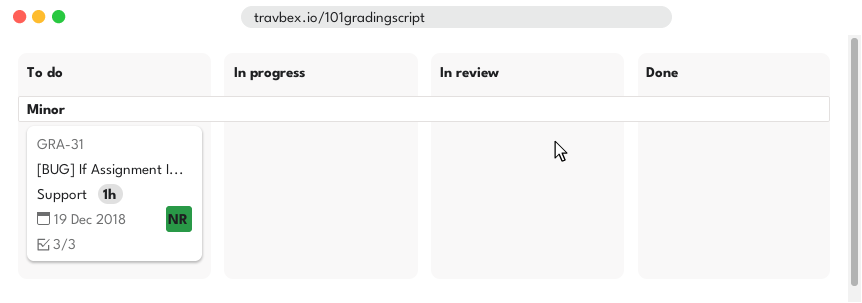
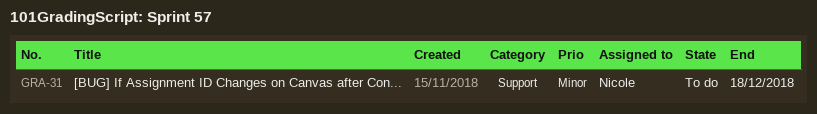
GRA-31, due: Dec 19 -> Dec 18

